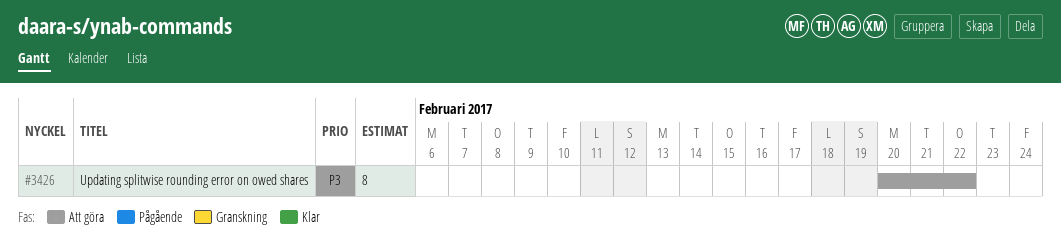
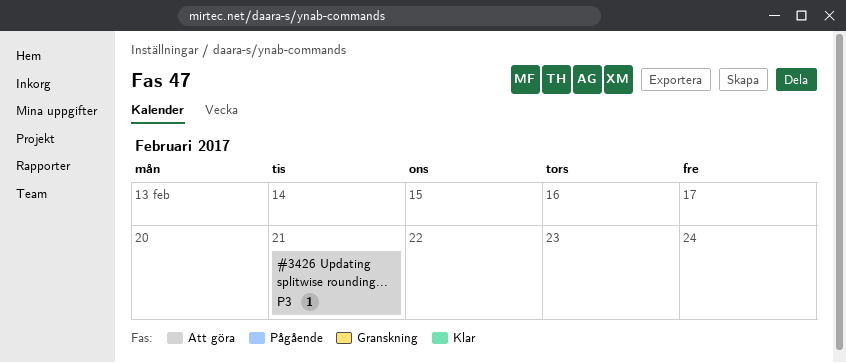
#3426, estimate: 8 -> 1
#3426, due: Feb 22 -> Feb 21

